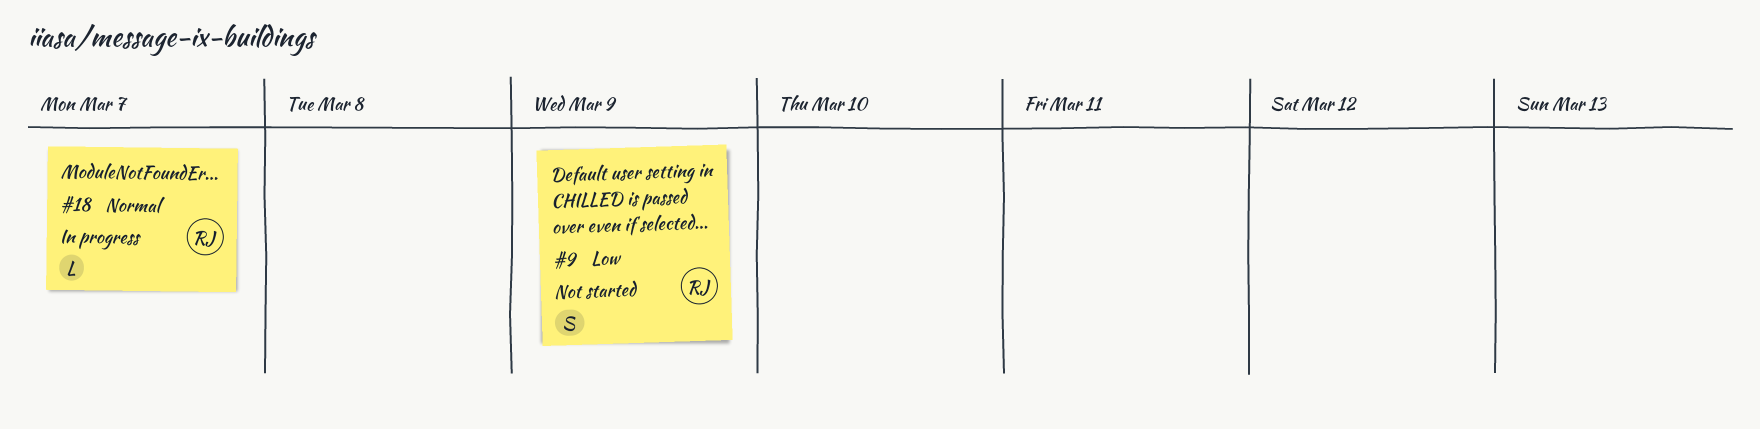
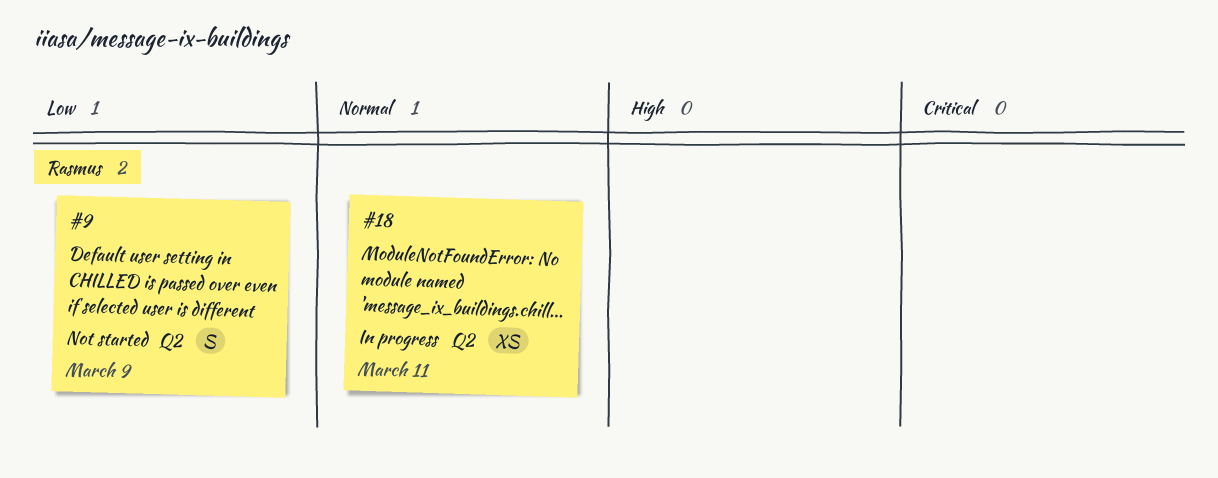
#18, estimate: L -> XS
#18, due: Mar 7 -> Mar 11

